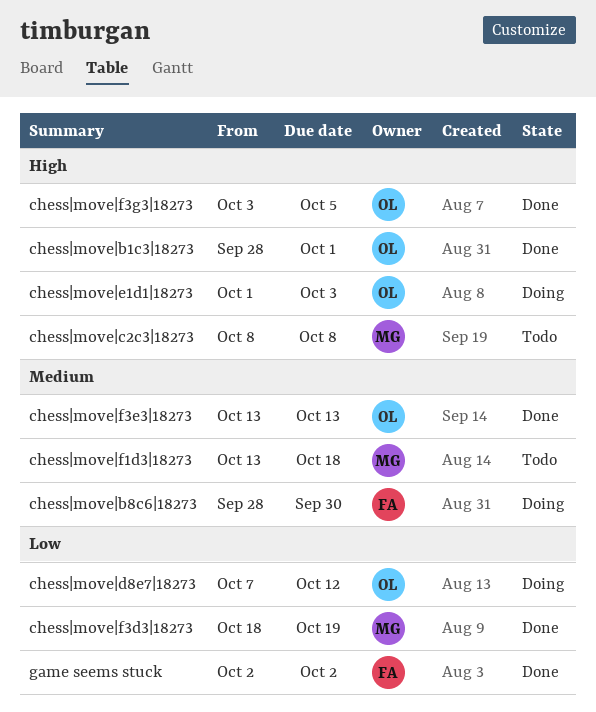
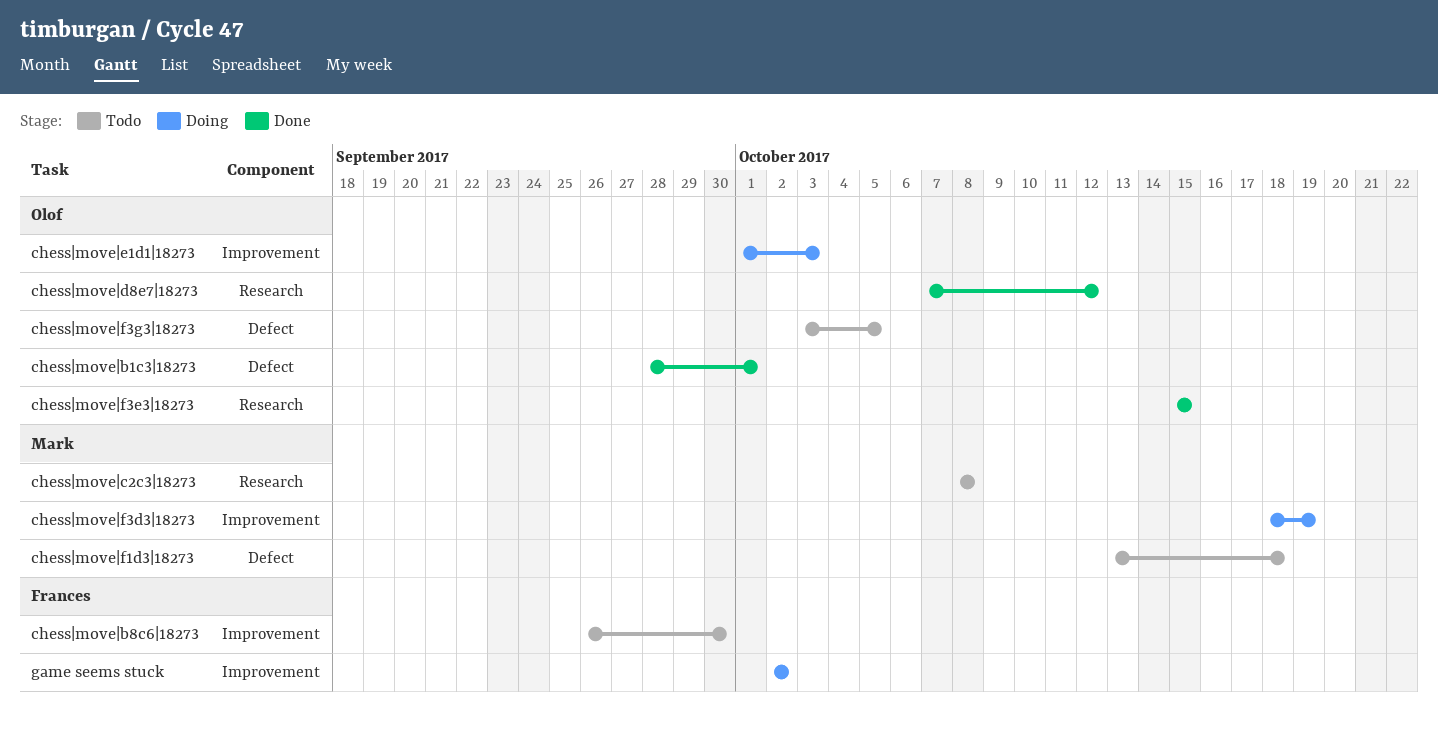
chess|move|b8c6|18273, status: Doing -> Todo
chess|move|b8c6|18273, start: Sep 28 -> Sep 26
chess|move|d8e7|18273, status: Doing -> Done
chess|move|f3d3|18273, status: Done -> Doing
chess|move|f3e3|18273, start: Oct 13 -> Oct 15
chess|move|f3e3|18273, due: Oct 13 -> Oct 15
chess|move|f3g3|18273, status: Done -> Todo
game seems stuck, status: Done -> Doing

